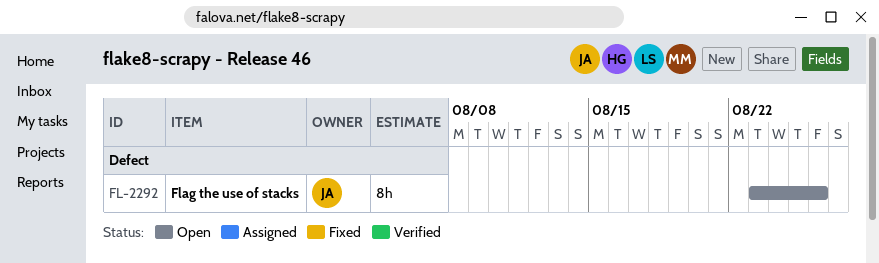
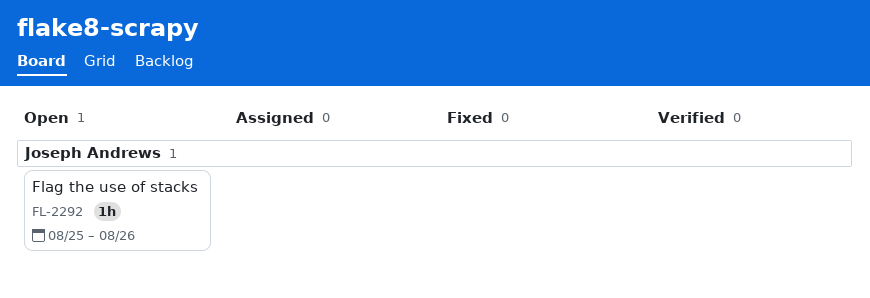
FL-2292, estimate: 8h -> 1h
FL-2292, start: Aug 23 -> Aug 25

